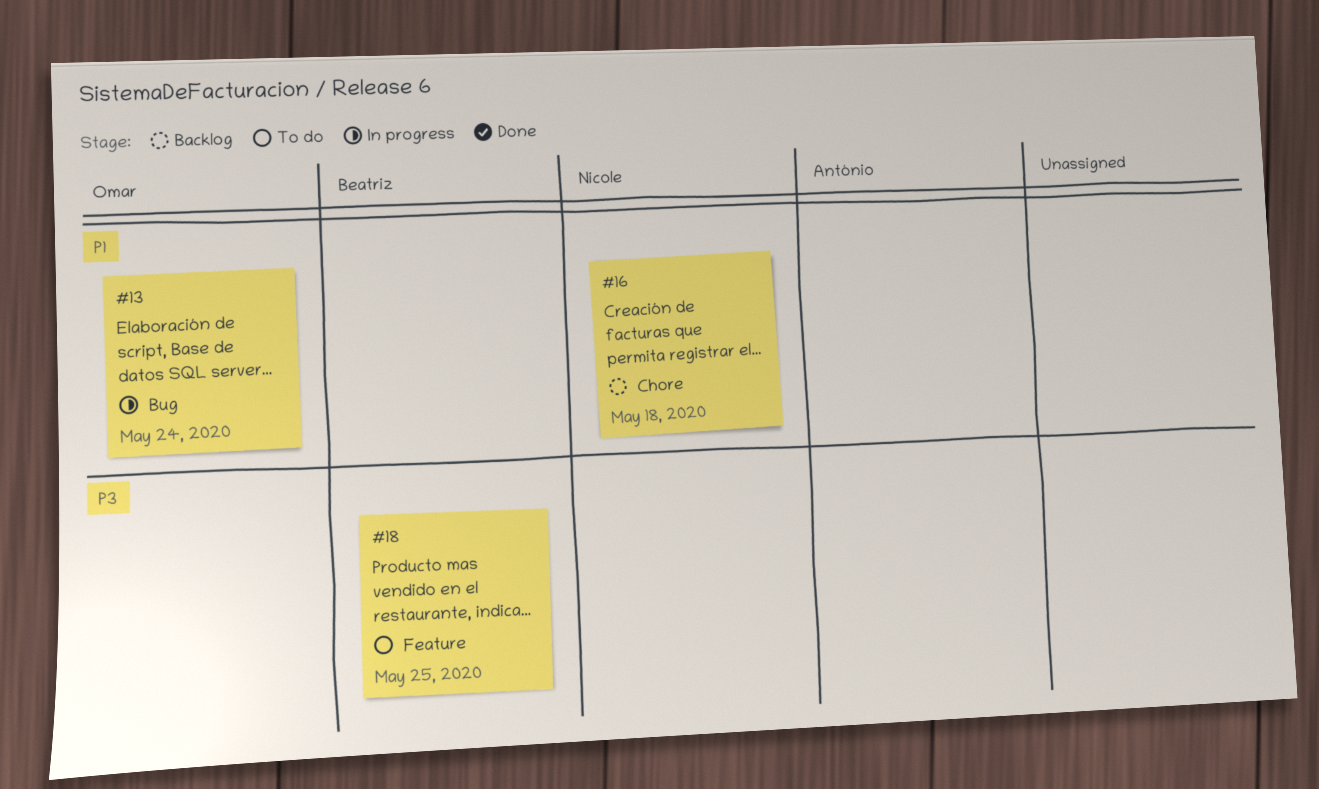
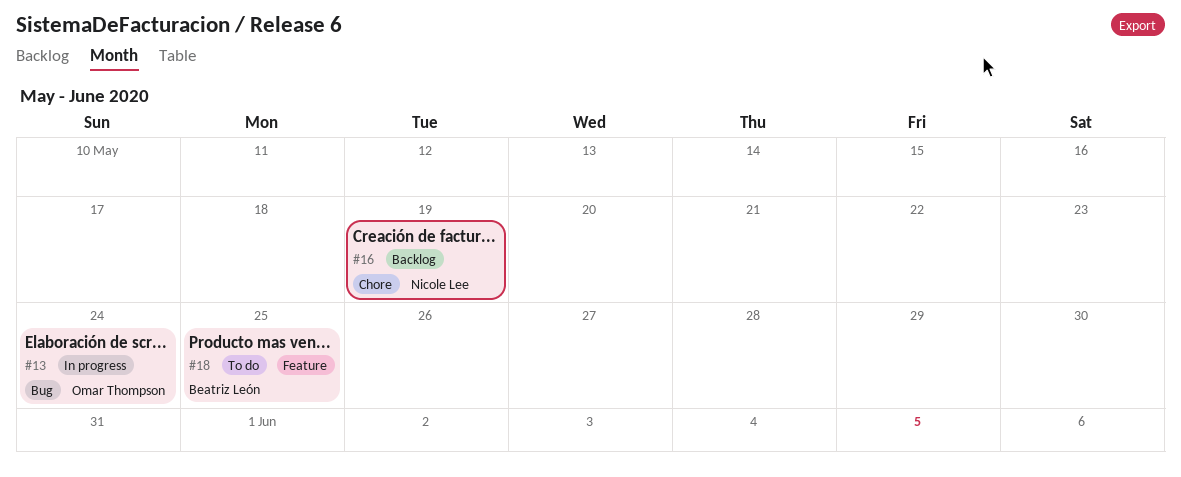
#16, due: May 18 -> May 19

